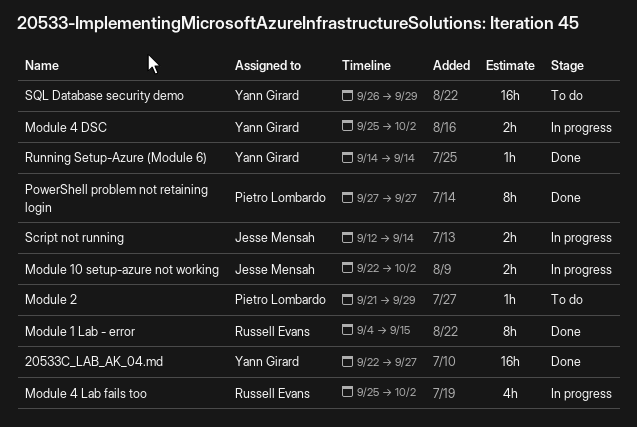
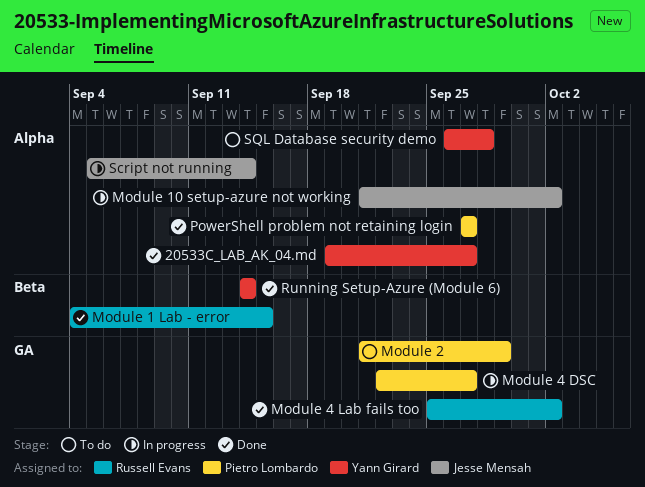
20533C_LAB_AK_04.md, start: Sep 22 -> Sep 19
Module 10 setup-azure not working, start: Sep 22 -> Sep 21
Module 4 DSC, owner: Yann Girard -> Pietro Lombardo
Module 4 DSC, start: Sep 25 -> Sep 22
Module 4 DSC, due: Oct 2 -> Sep 27
Module 4 Lab fails too, status: In progress -> Done
Script not running, start: Sep 12 -> Sep 5
SQL Database security demo, due: Sep 29 -> Sep 28

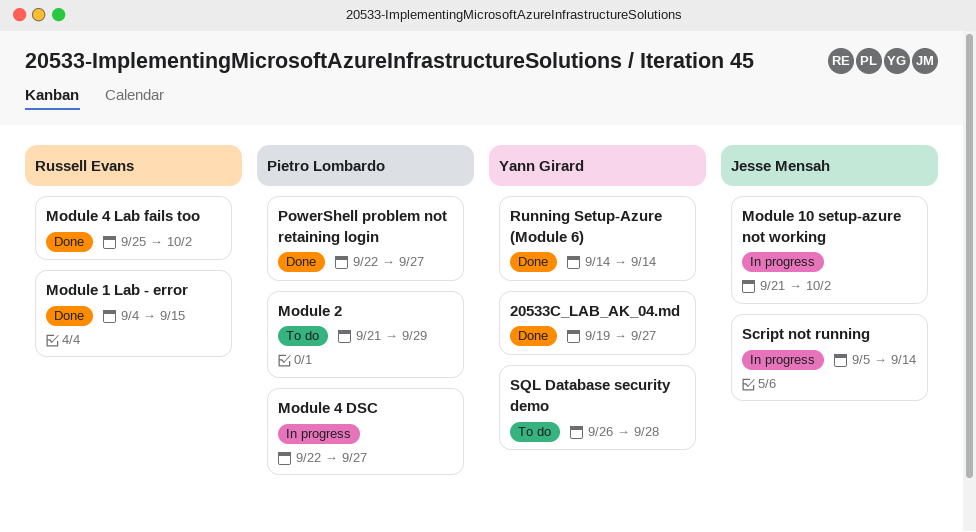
PowerShell problem not retaining login, start: Sep 27 -> Sep 22

